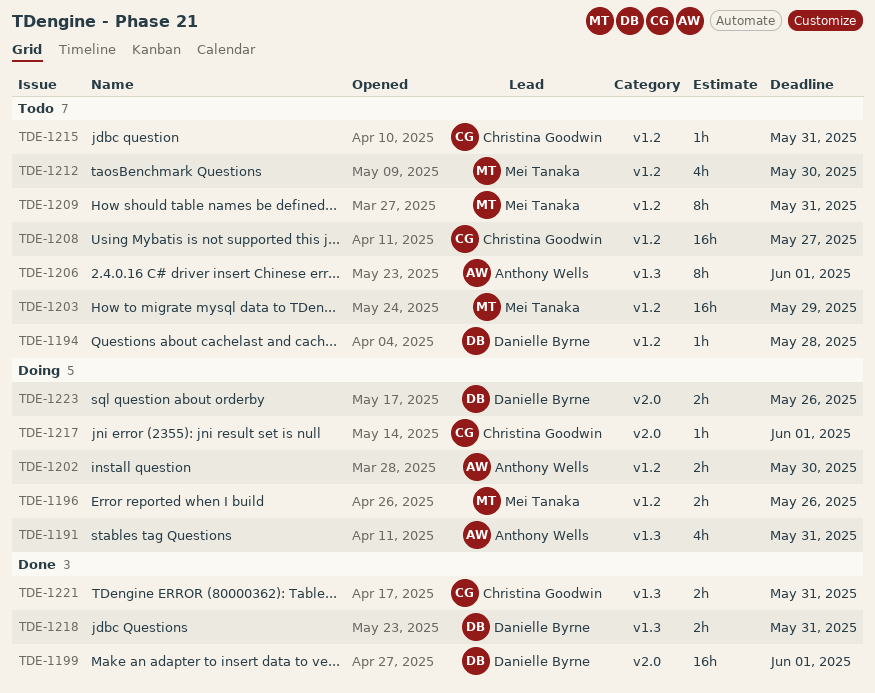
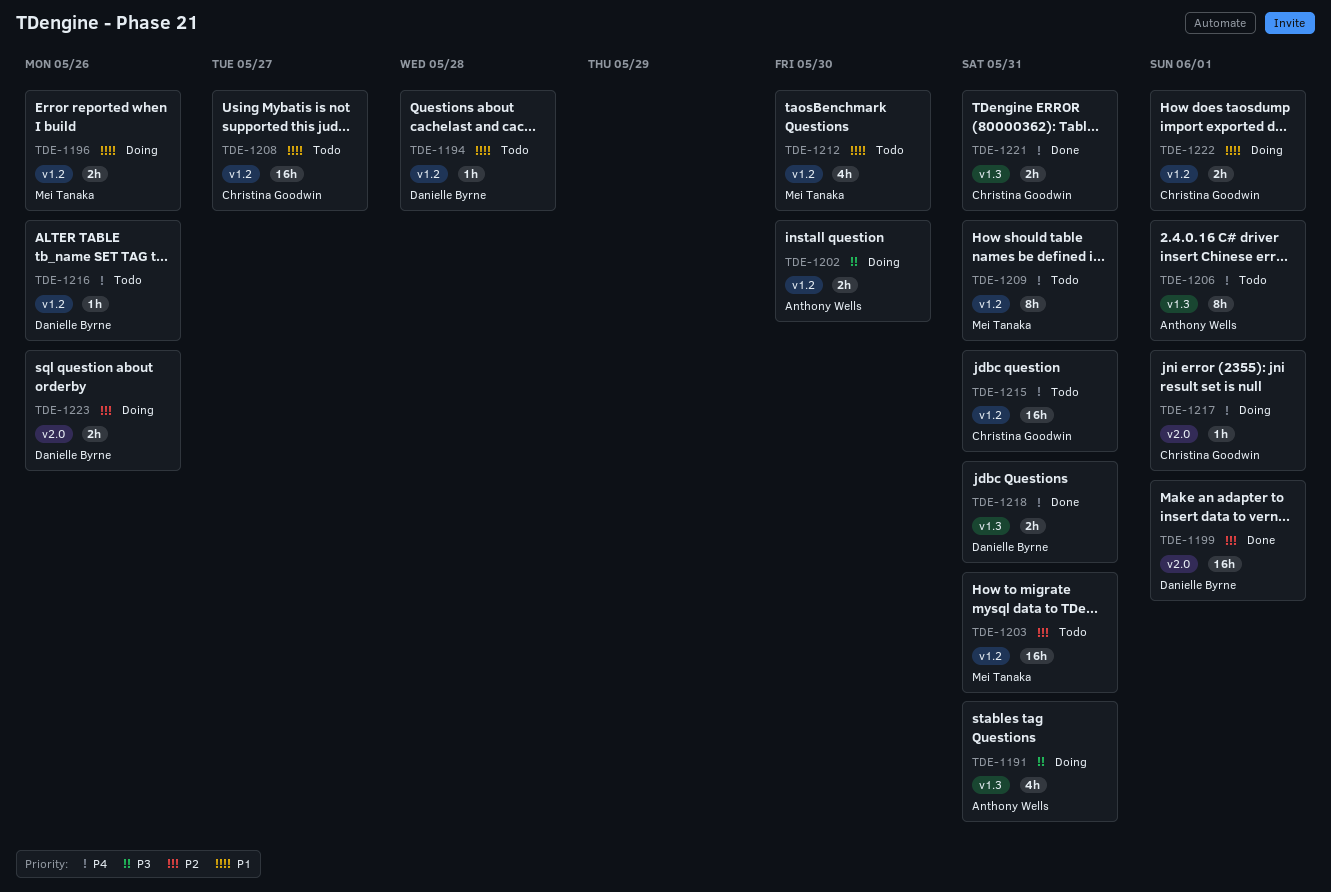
TDE-1203, due: May 29 -> May 31
TDE-1215, estimate: 1h -> 16h
TDE-1216: none -> present
TDE-1222: none -> present

